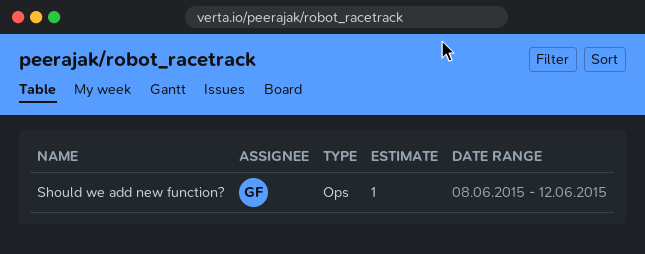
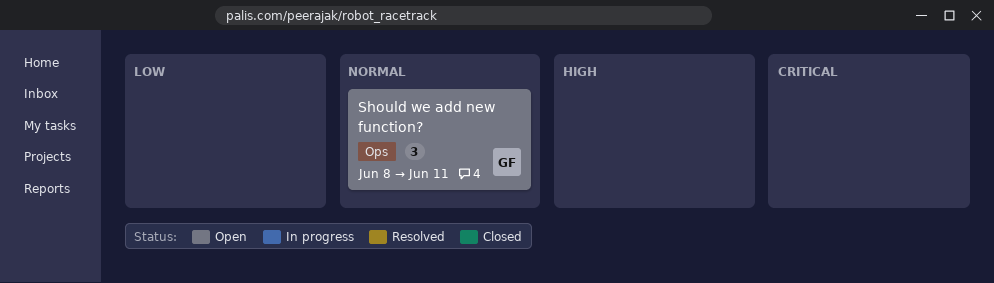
Should we add new function?, estimate: 1 -> 3
Should we add new function?, due: Jun 12 -> Jun 11

